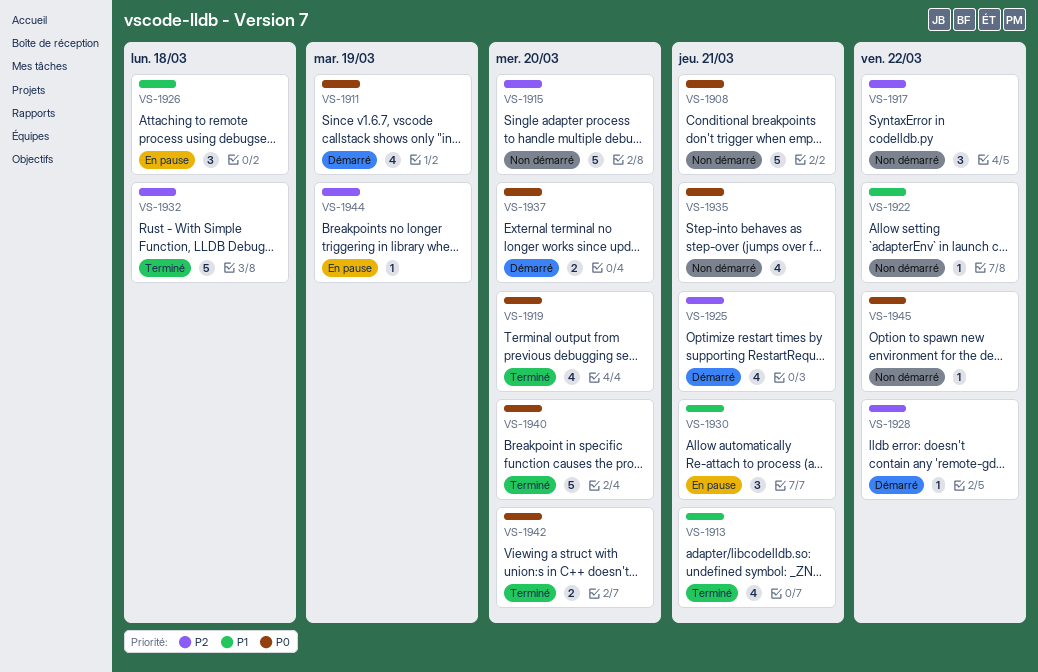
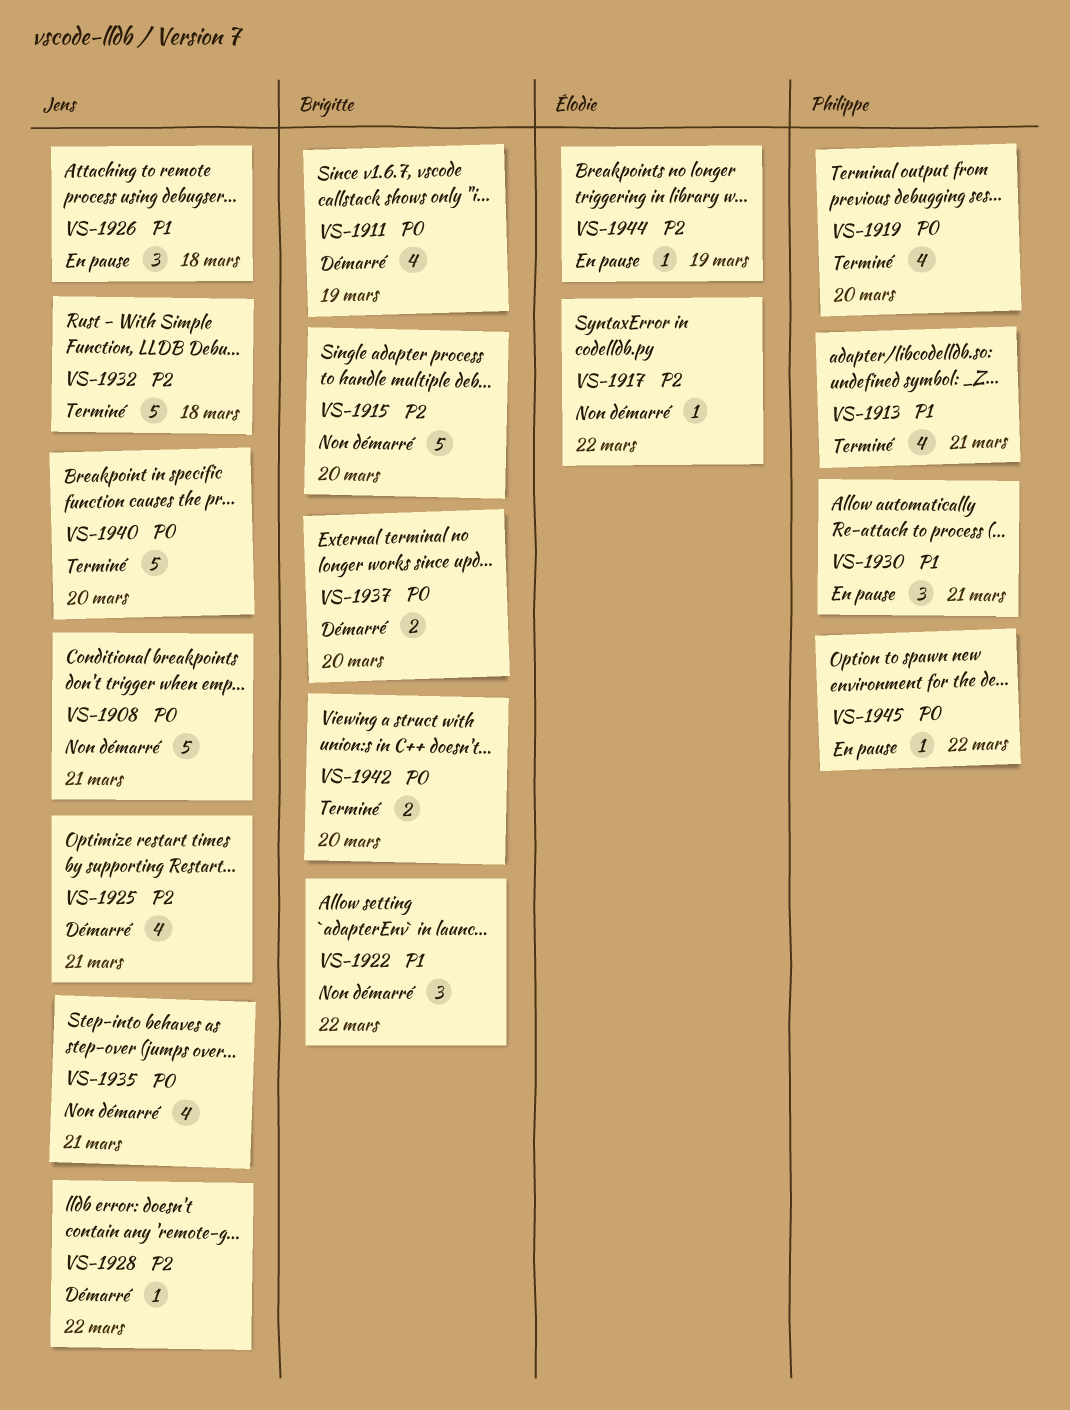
VS-1917, estimate: 3 -> 1
VS-1922, estimate: 1 -> 3
VS-1945, status: Non démarré -> En pause

